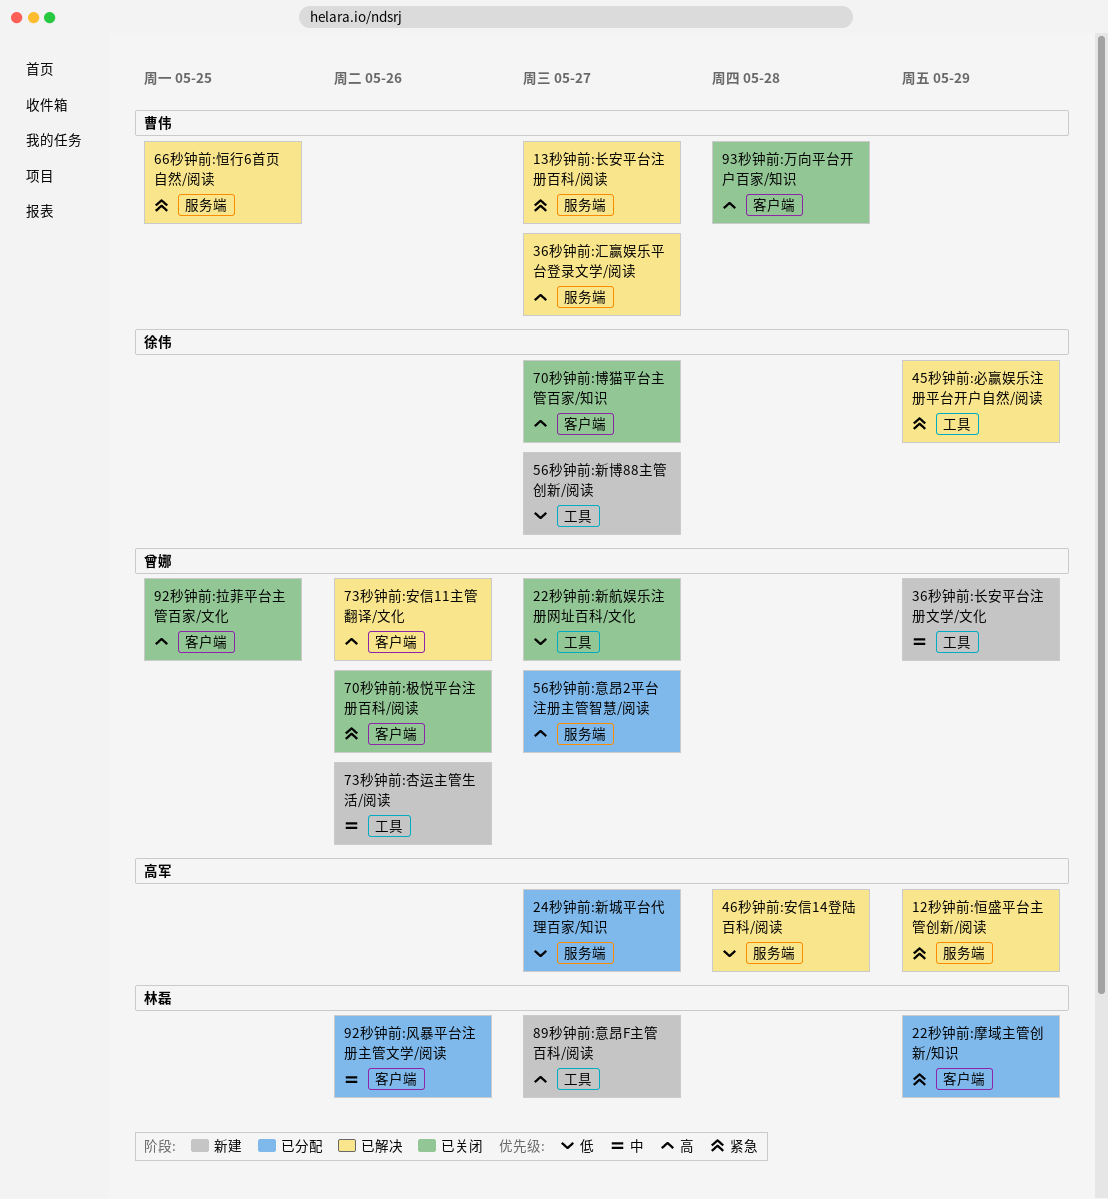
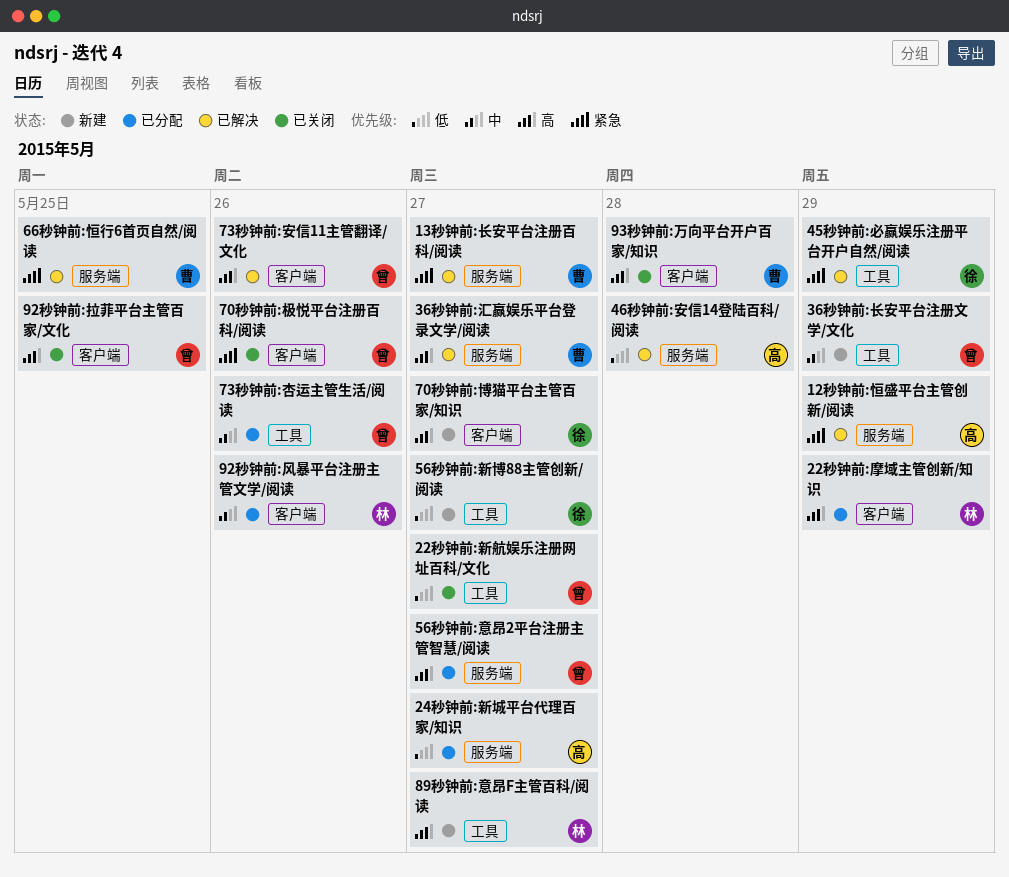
22秒钟前:摩域主管创新/知识, priority: 紧急 -> 高
70秒钟前:博猫平台主管百家/知识, status: 已关闭 -> 新建
73秒钟前:杏运主管生活/阅读, status: 新建 -> 已分配

